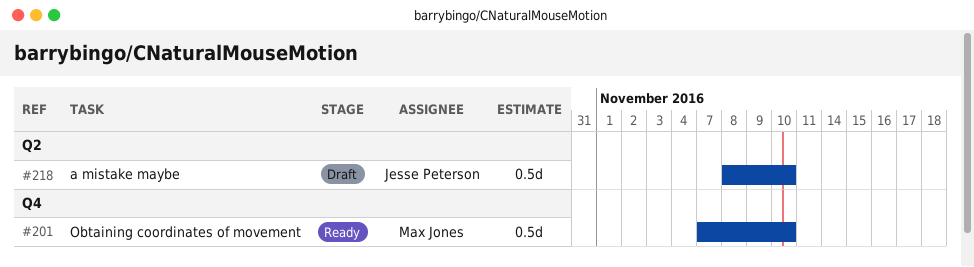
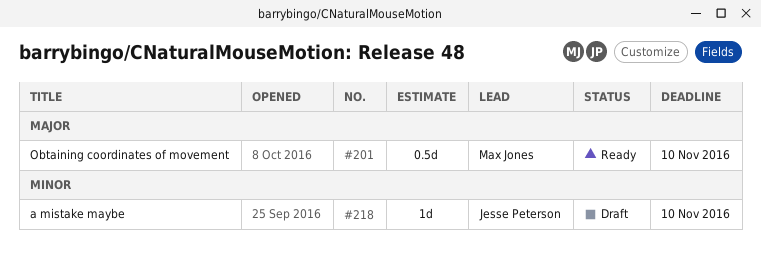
#218, estimate: 0.5d -> 1d

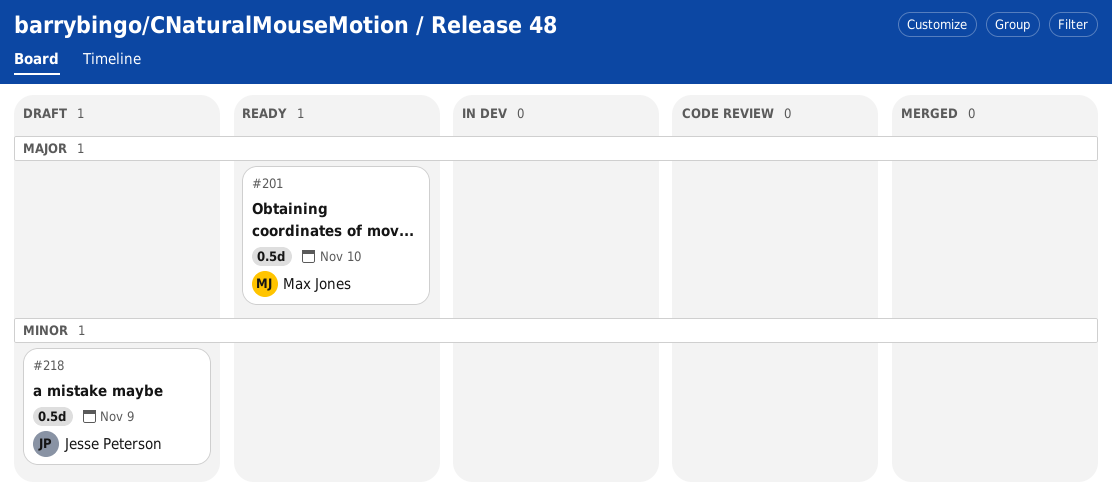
#218, estimate: 1d -> 0.5d
#218, due: Nov 10 -> Nov 9

